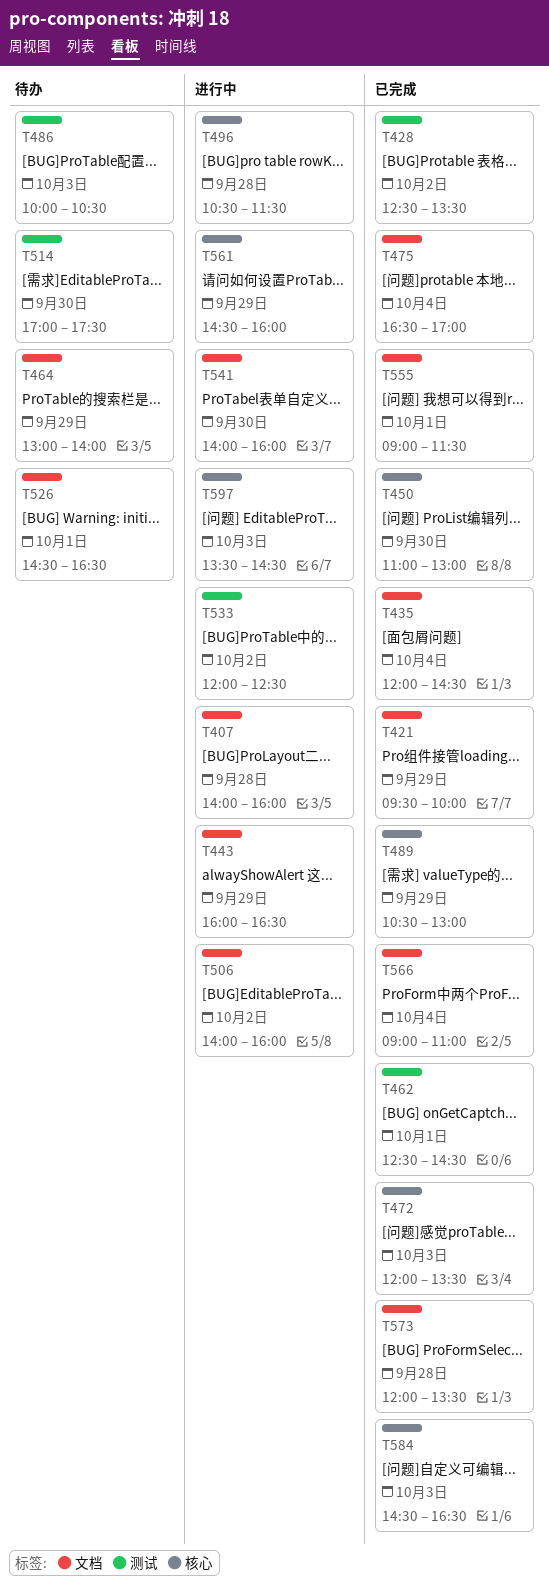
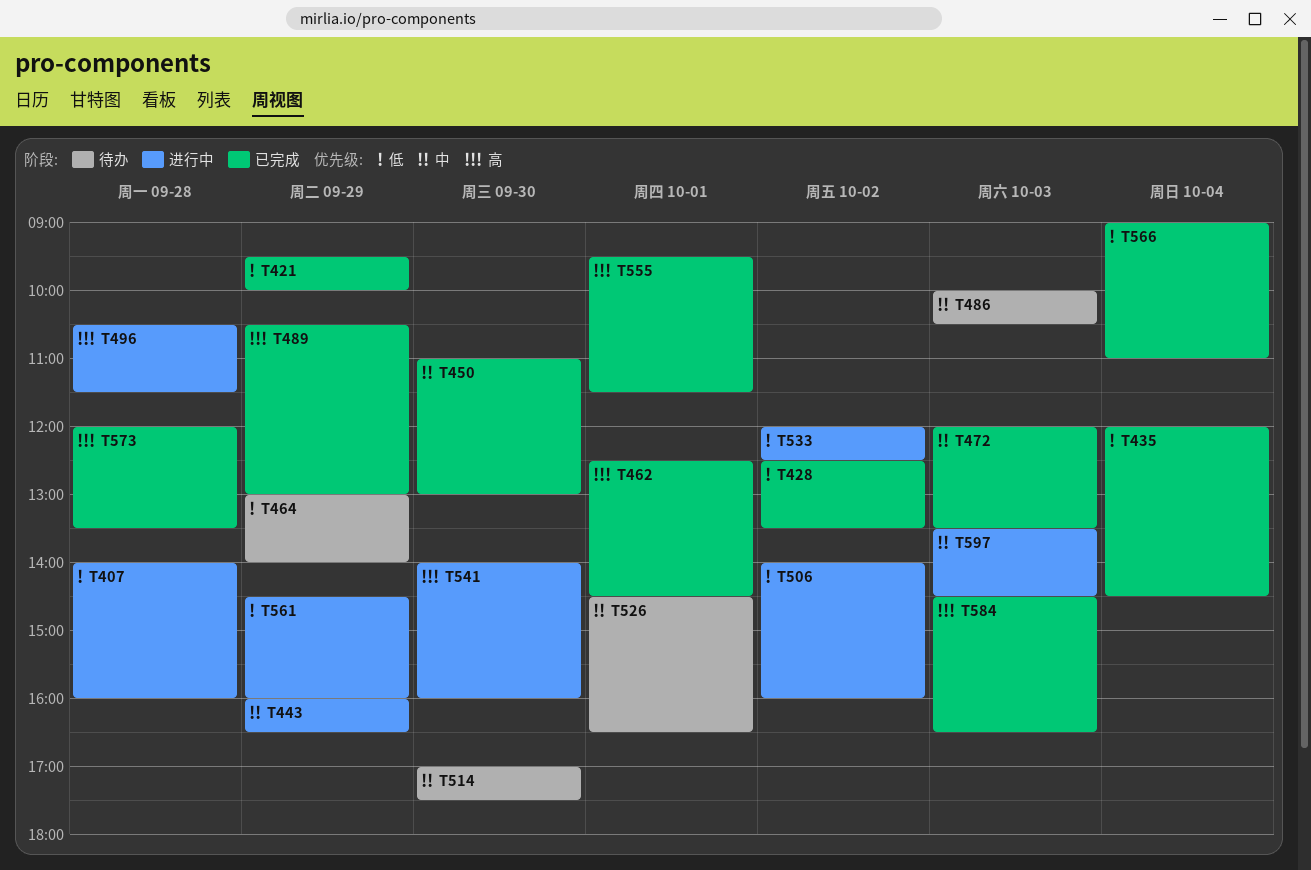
T475: present -> none
T555, begins: 09:00 -> 09:30

